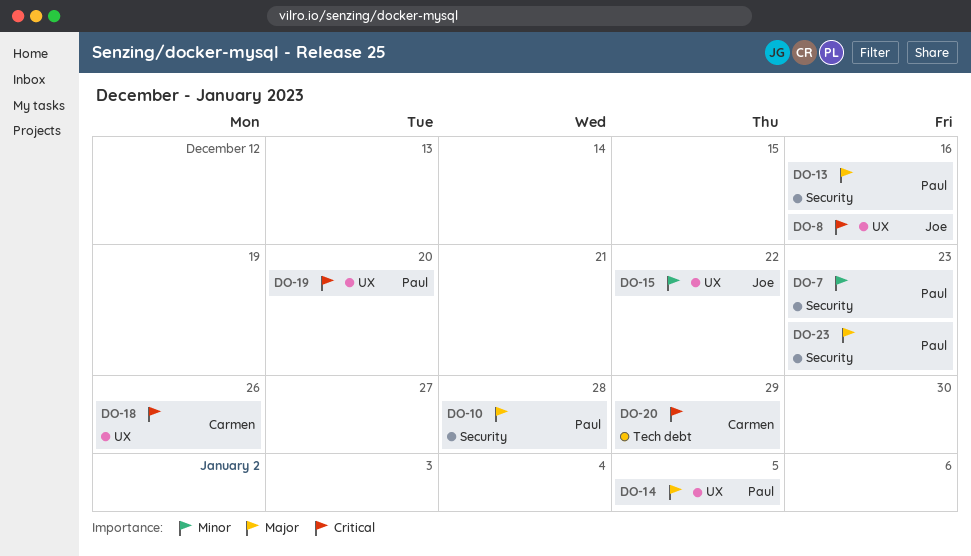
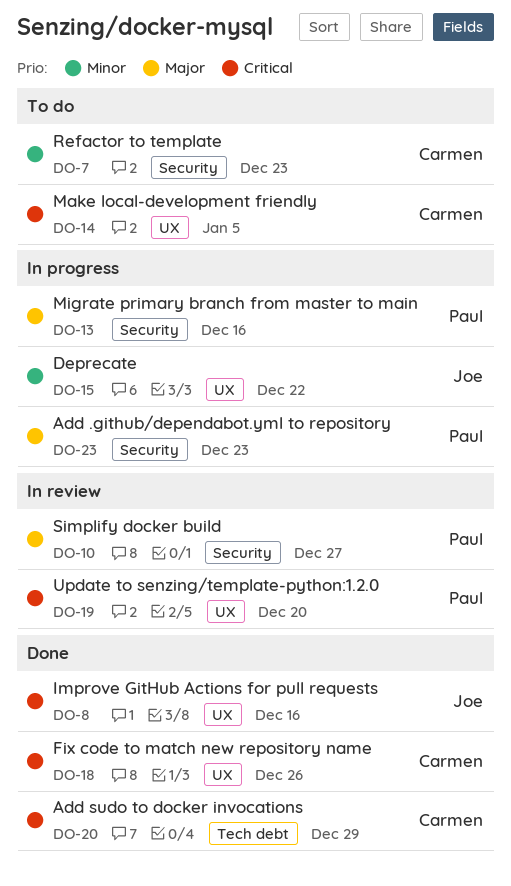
DO-7, owner: Paul -> Carmen
DO-10, due: Dec 28 -> Dec 27
DO-14, owner: Paul -> Carmen
DO-14, priority: Major -> Critical

